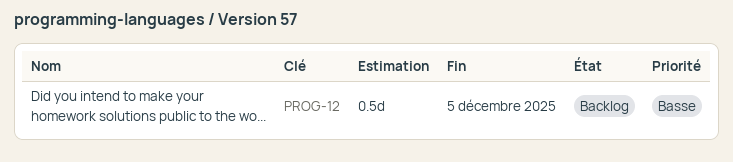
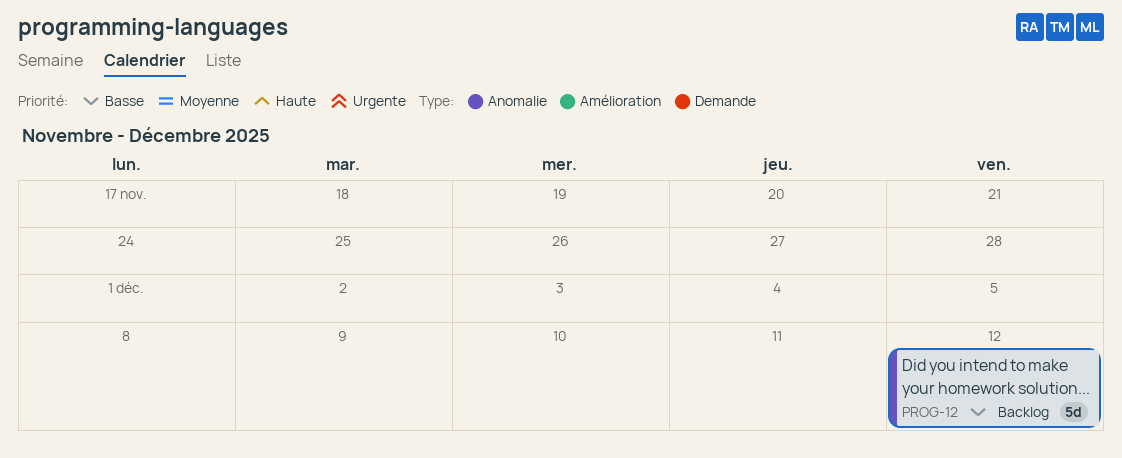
PROG-12, estimate: 0.5d -> 5d
PROG-12, due: Dec 5 -> Dec 12

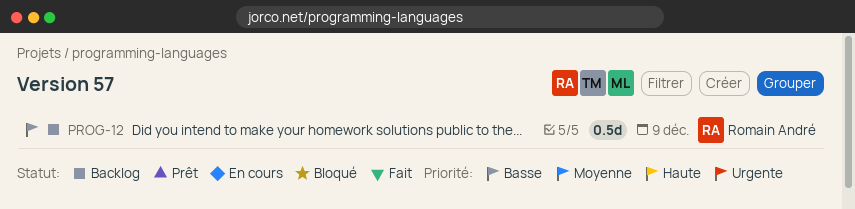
PROG-12, estimate: 5d -> 0.5d
PROG-12, due: Dec 12 -> Dec 9

